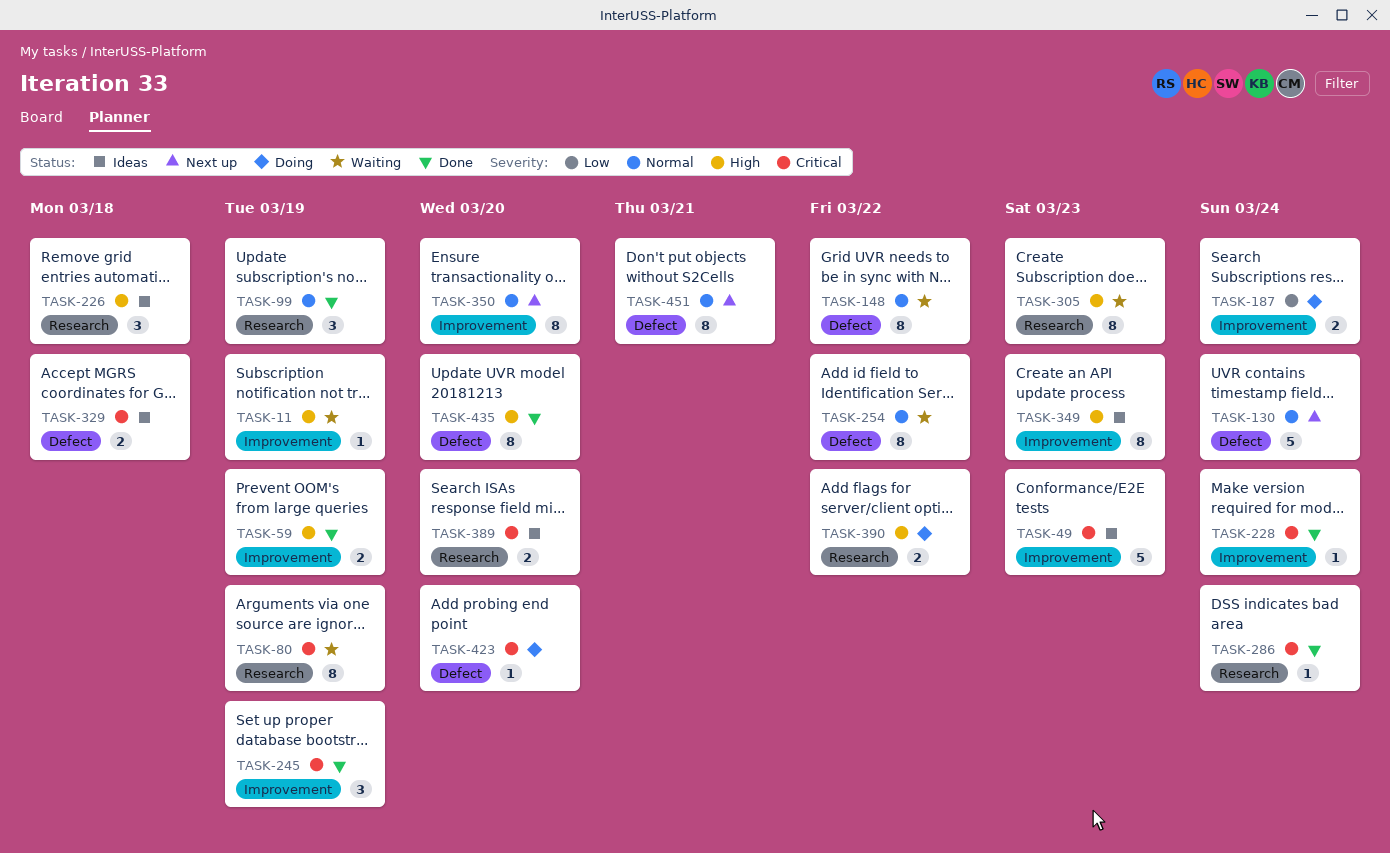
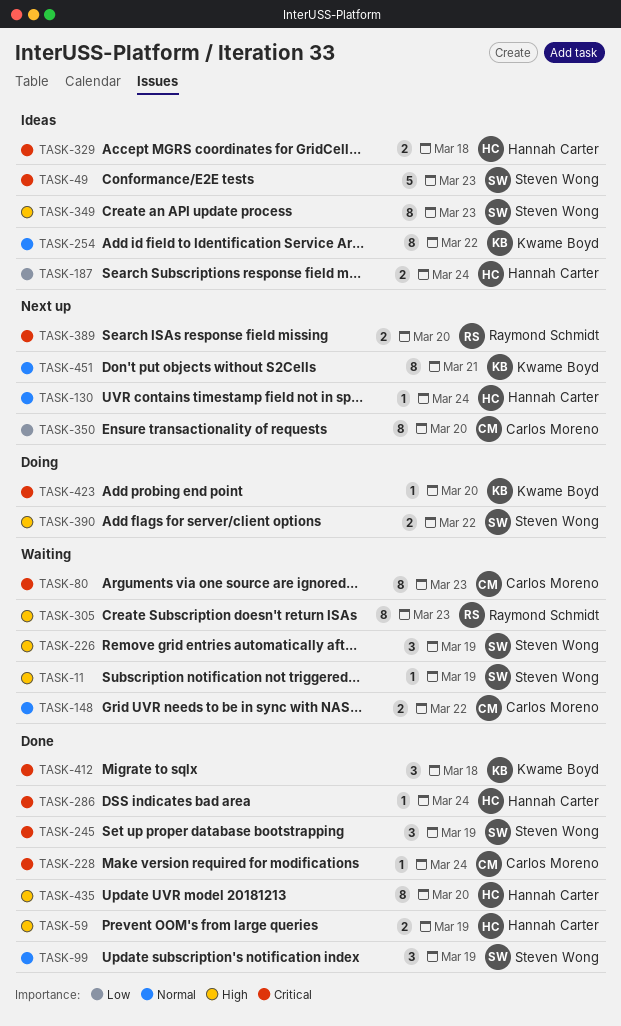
TASK-80, due: Mar 19 -> Mar 23
TASK-130, estimate: 5 -> 1
TASK-148, estimate: 8 -> 2
TASK-187, status: Doing -> Ideas
TASK-226, status: Ideas -> Waiting
TASK-226, due: Mar 18 -> Mar 19
TASK-254, status: Waiting -> Ideas
TASK-350, priority: Normal -> Low
TASK-389, status: Ideas -> Next up
TASK-412: none -> present

